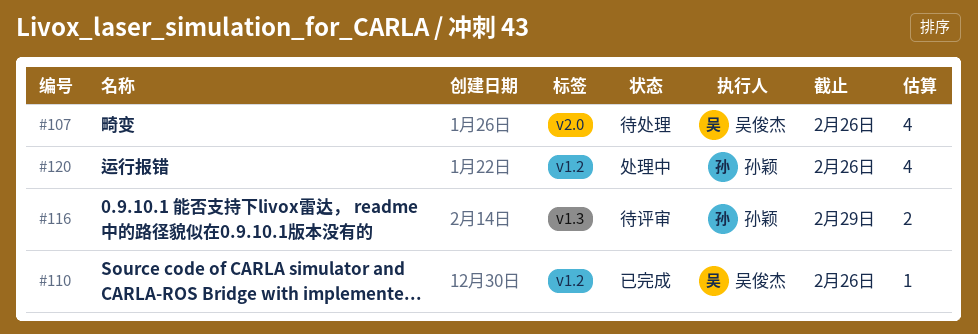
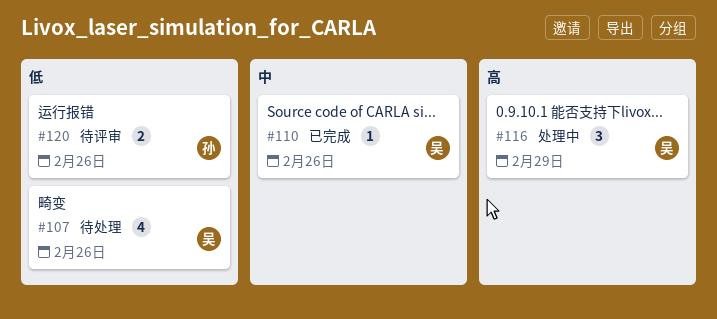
#116, status: 待评审 -> 处理中
#116, owner: 孙颖 -> 吴俊杰
#116, estimate: 2 -> 3
#120, status: 处理中 -> 待评审
#120, estimate: 4 -> 2

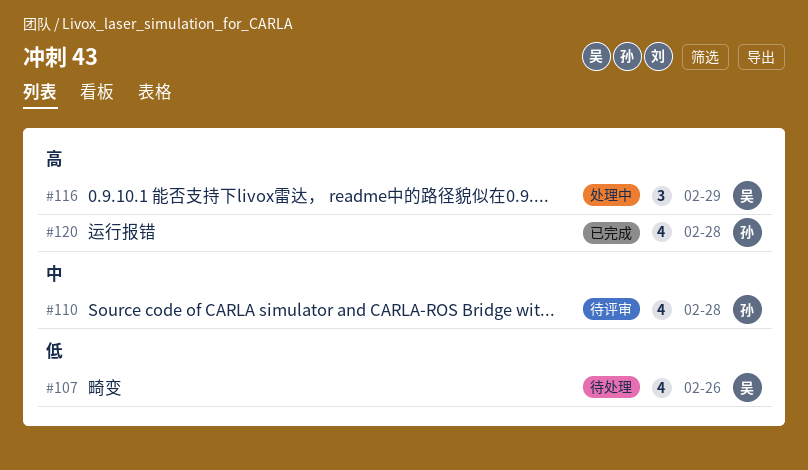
#110, status: 已完成 -> 待评审
#110, owner: 吴 -> 孙
#110, estimate: 1 -> 4
#110, due: Feb 26 -> Feb 28
#120, status: 待评审 -> 已完成
#120, priority: 低 -> 高
#120, estimate: 2 -> 4
#120, due: Feb 26 -> Feb 28

